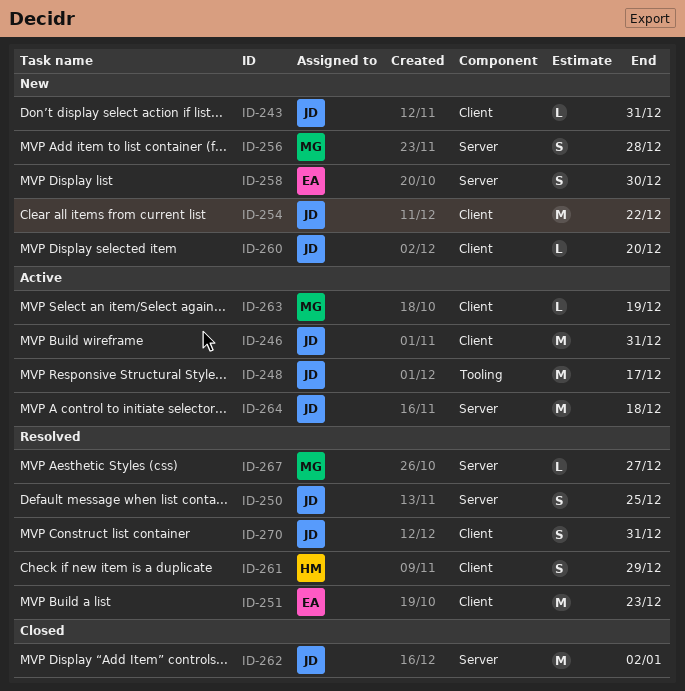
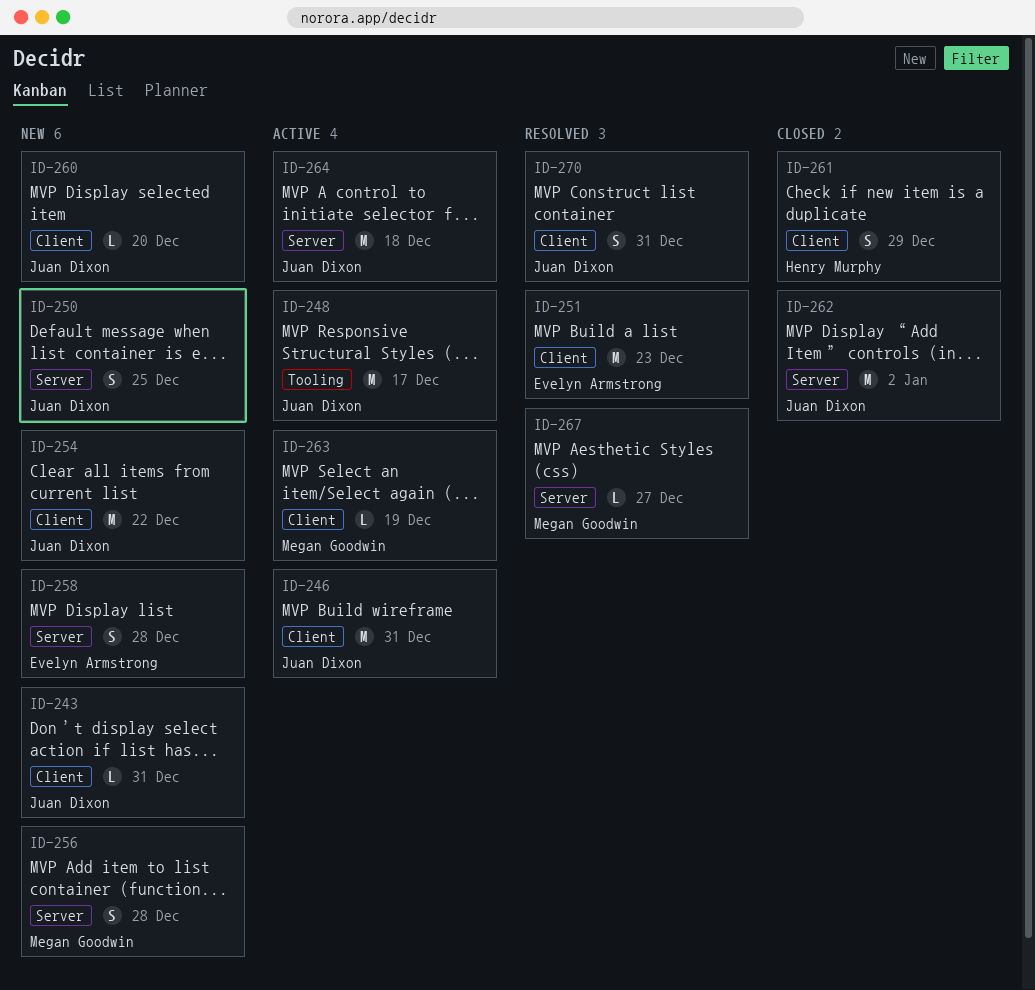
ID-250, status: Resolved -> New
ID-258, due: Dec 30 -> Dec 28
ID-261, status: Resolved -> Closed

